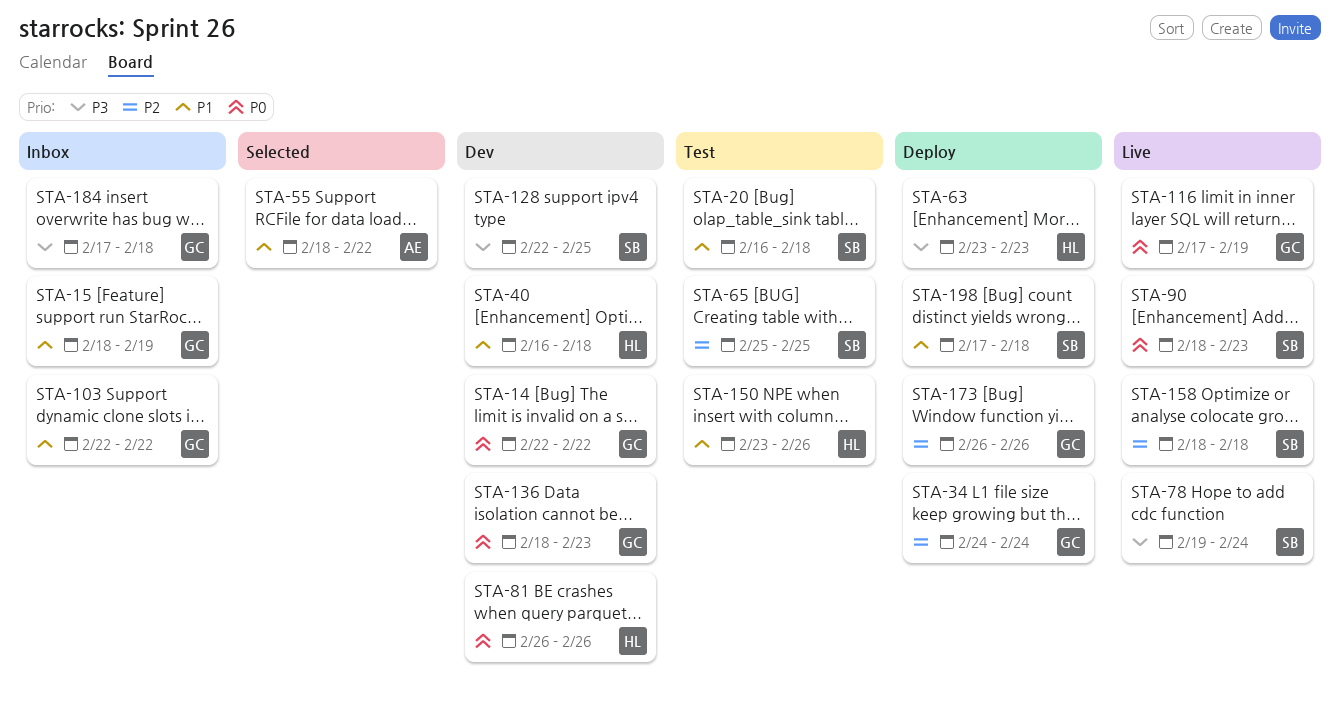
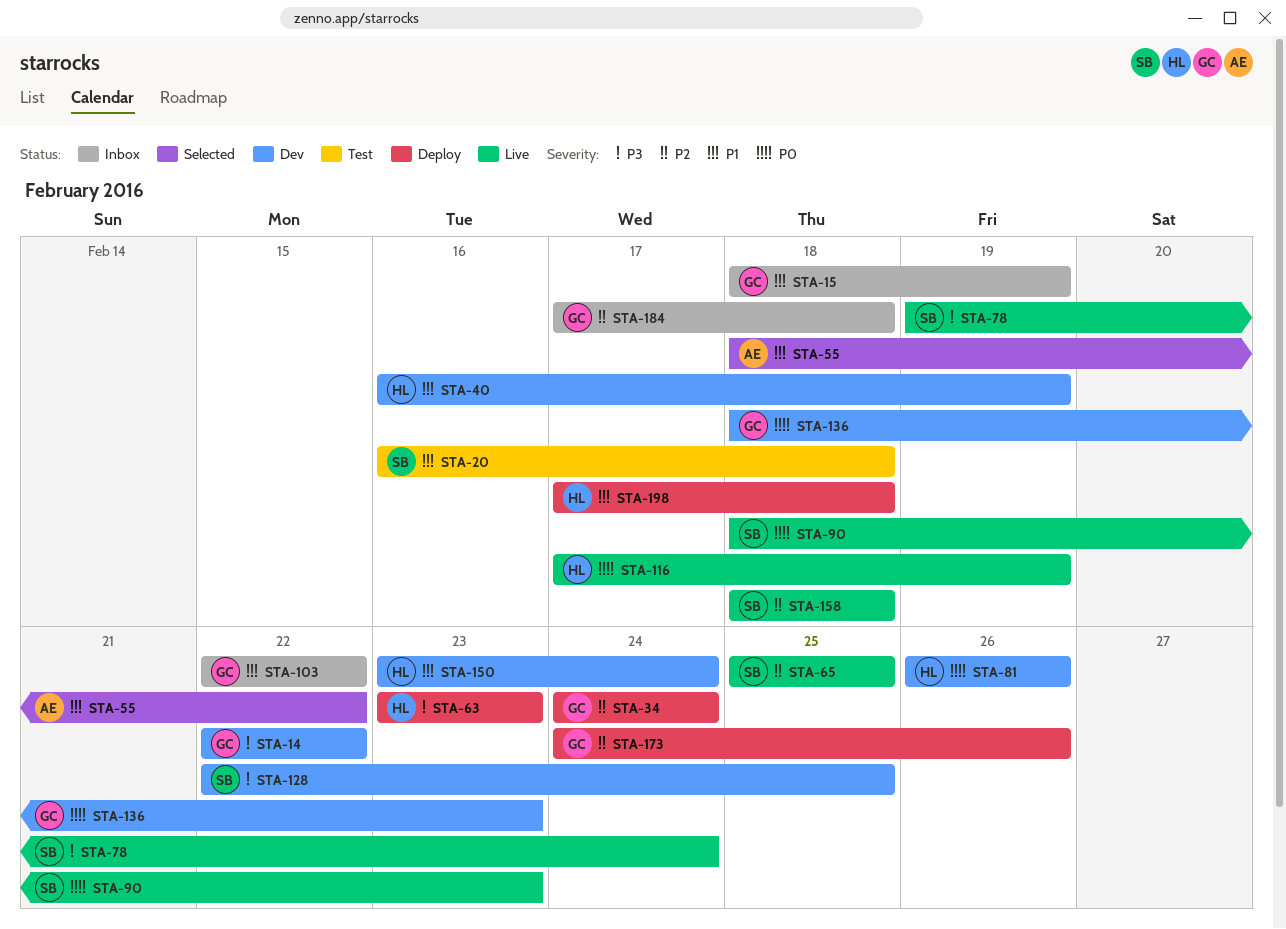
STA-14, priority: P0 -> P3
STA-40, due: Feb 18 -> Feb 19
STA-65, status: Test -> Live
STA-116, owner: GC -> HL
STA-150, status: Test -> Dev
STA-150, due: Feb 26 -> Feb 24
STA-173, start: Feb 26 -> Feb 24
STA-184, priority: P3 -> P2
STA-198, owner: SB -> HL

